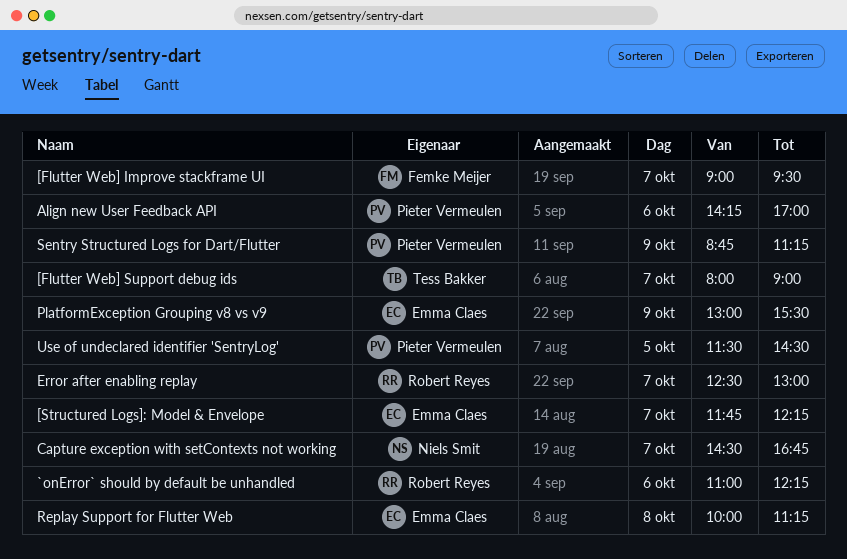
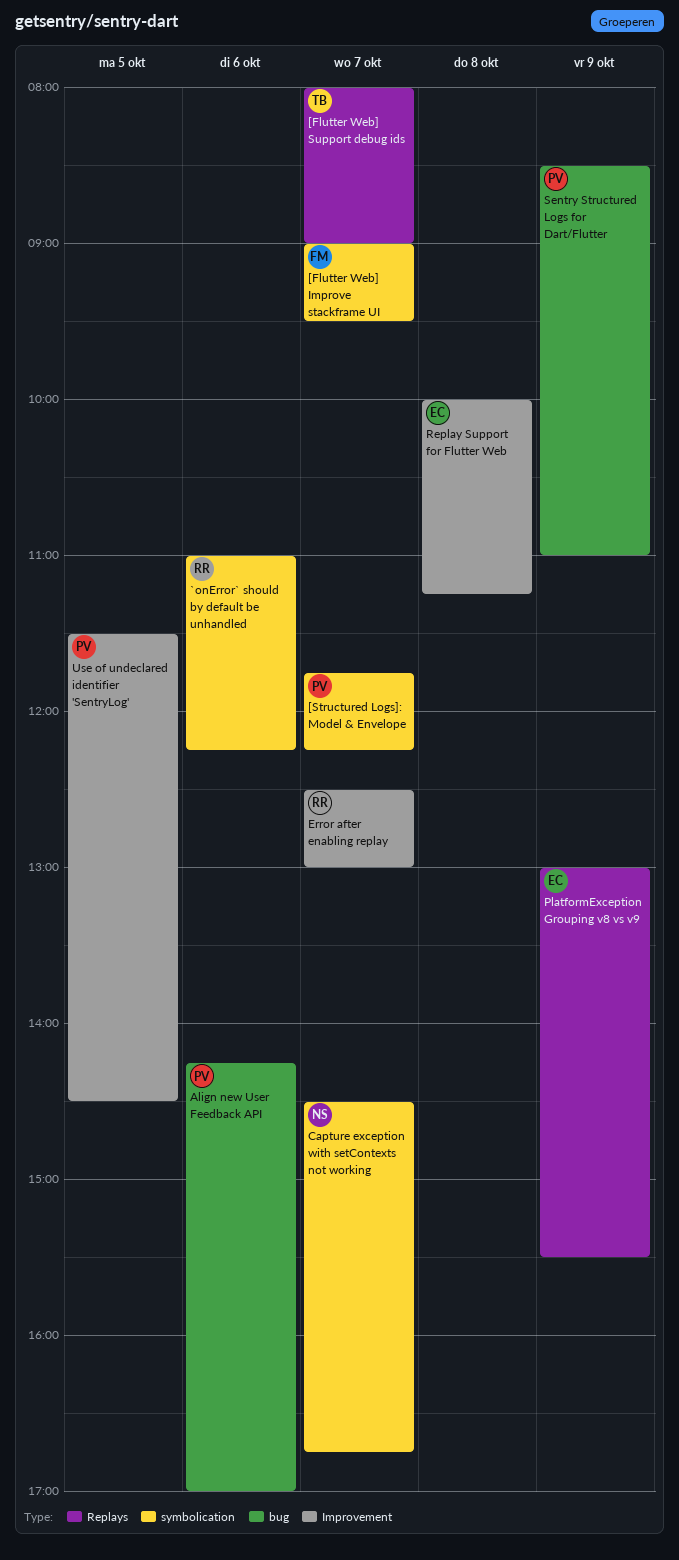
[Structured Logs]: Model & Envelope, owner: Emma Claes -> Pieter Vermeulen
Sentry Structured Logs for Dart/Flutter, begins: 08:45 -> 08:30
Sentry Structured Logs for Dart/Flutter, ends: 11:15 -> 11:00

